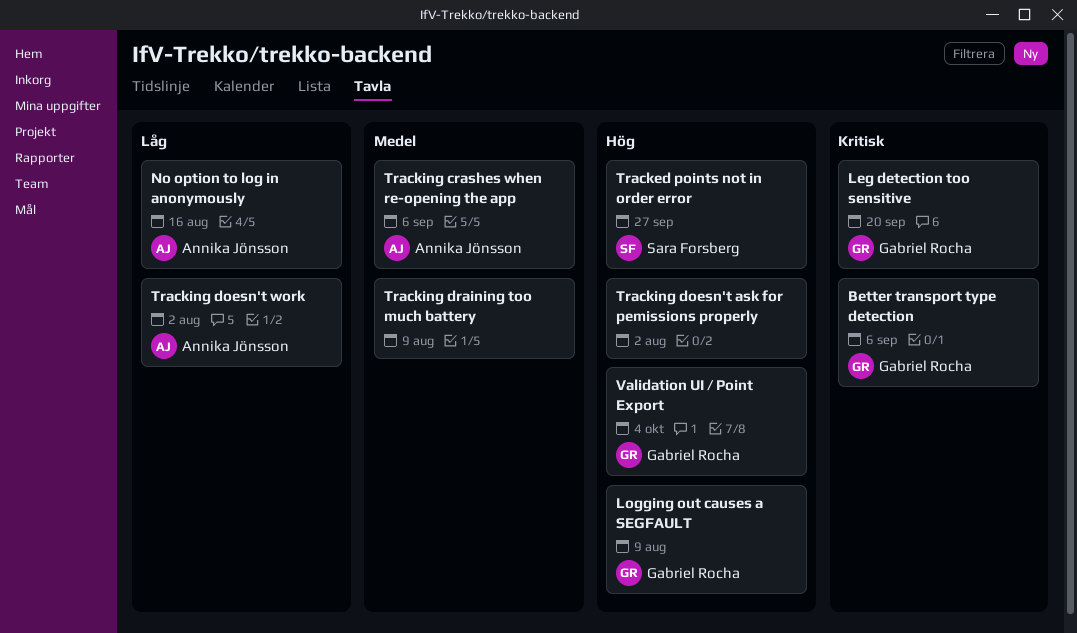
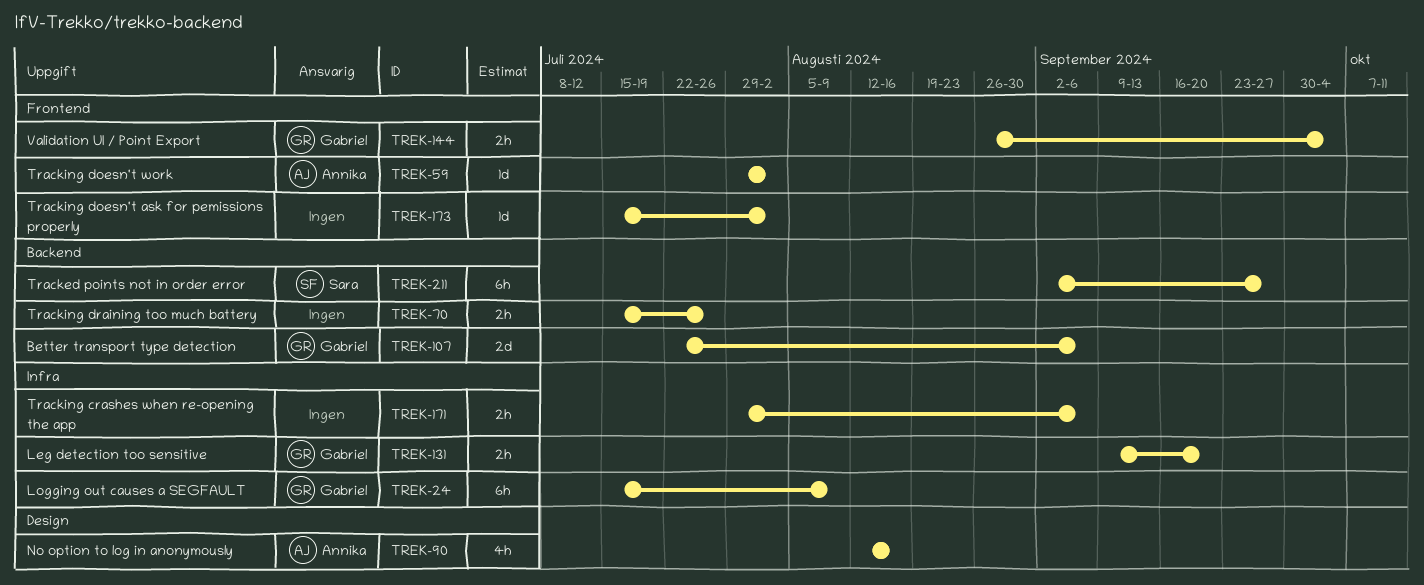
Tracking crashes when re-opening the app, owner: Annika Jönsson -> none
Tracking draining too much battery, due: Aug 9 -> Jul 26

